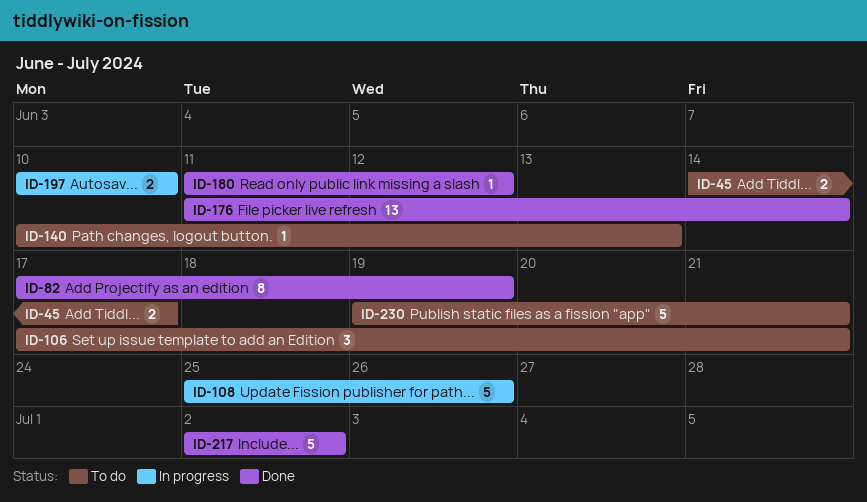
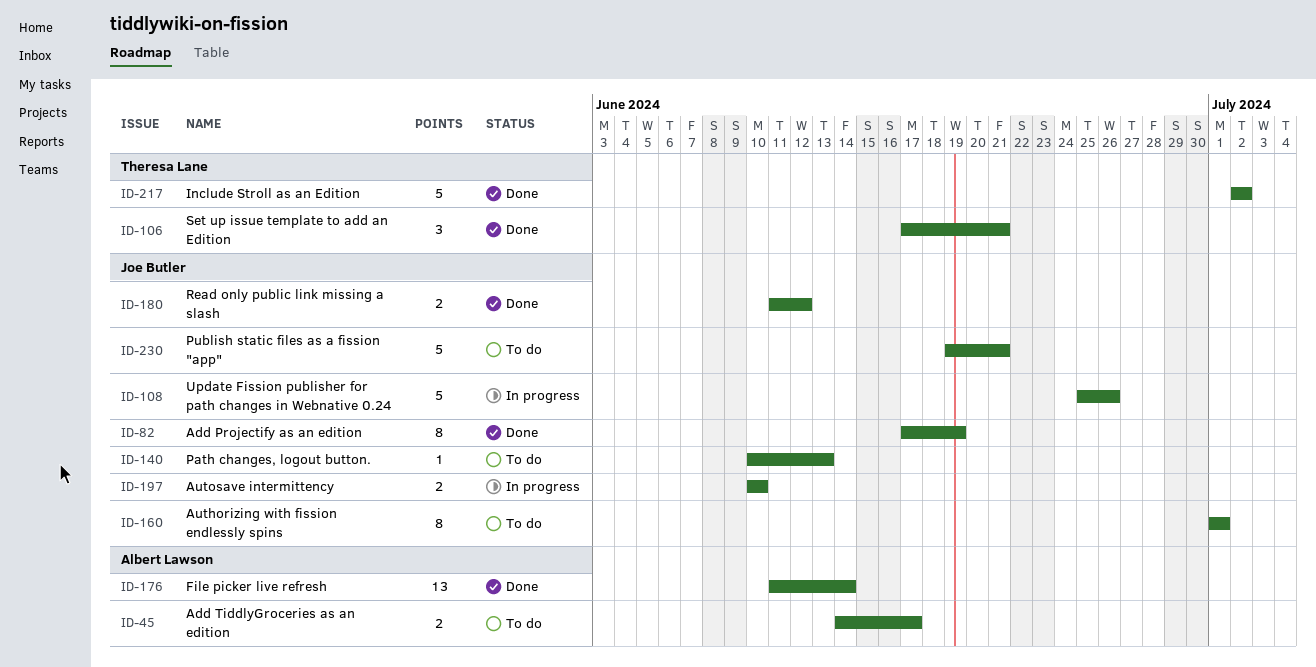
ID-106, status: To do -> Done
ID-160: none -> present
ID-180, estimate: 1 -> 2

